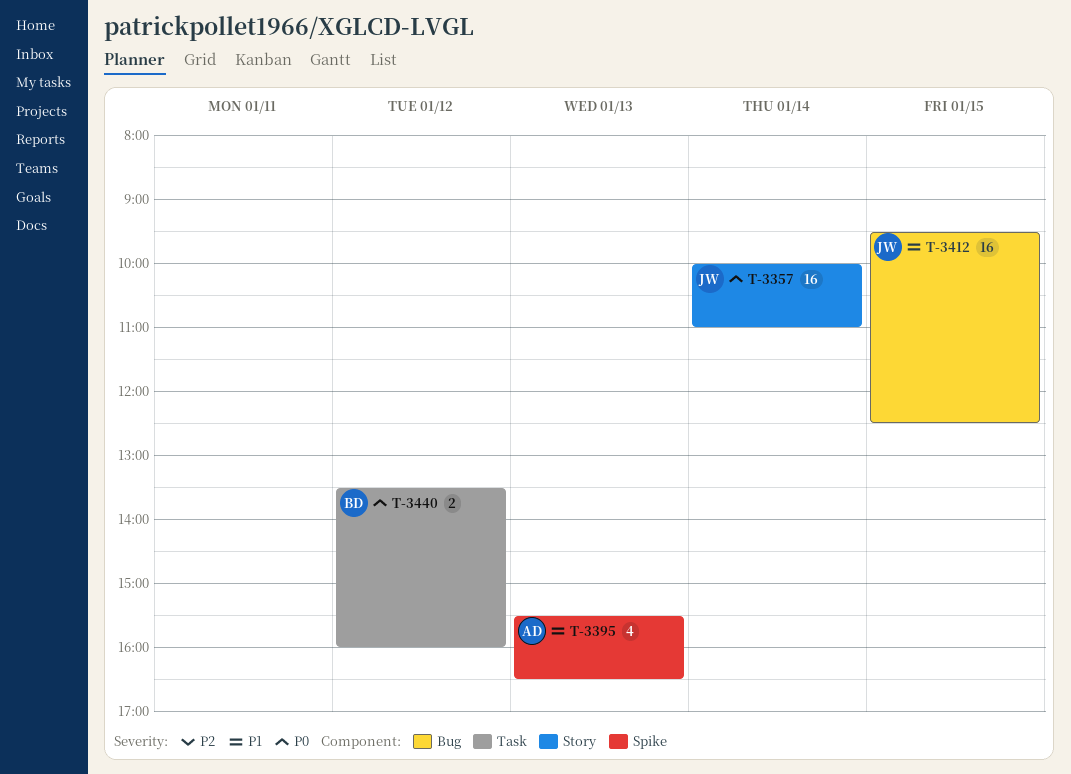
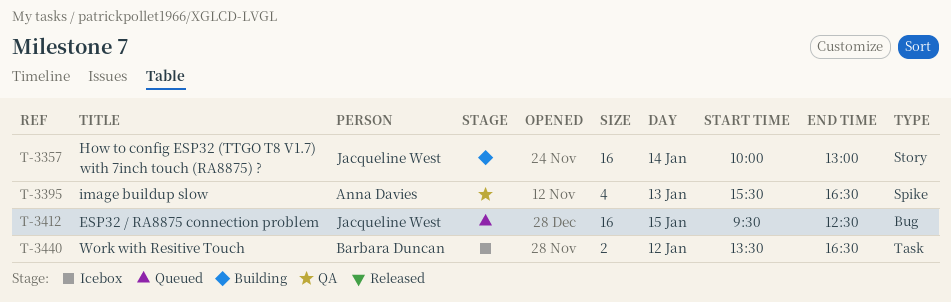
T-3357, ends: 11:00 -> 13:00
T-3440, ends: 16:00 -> 16:30

